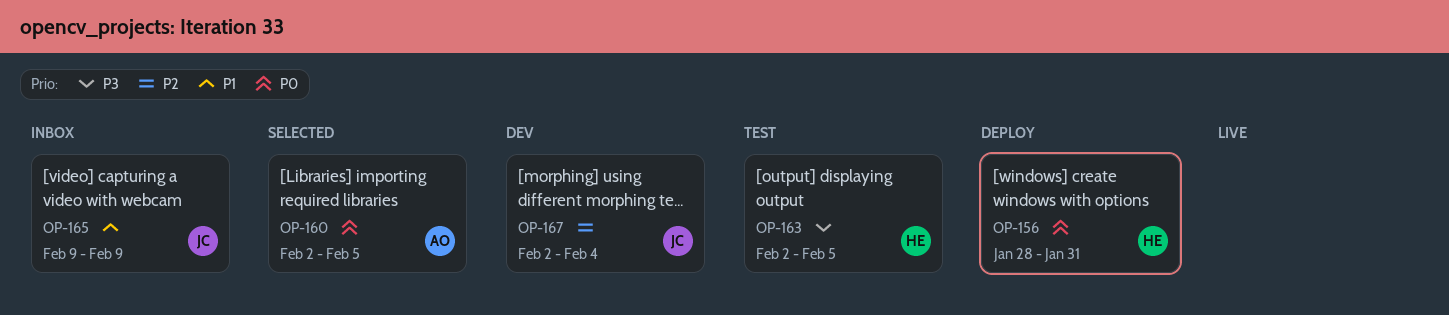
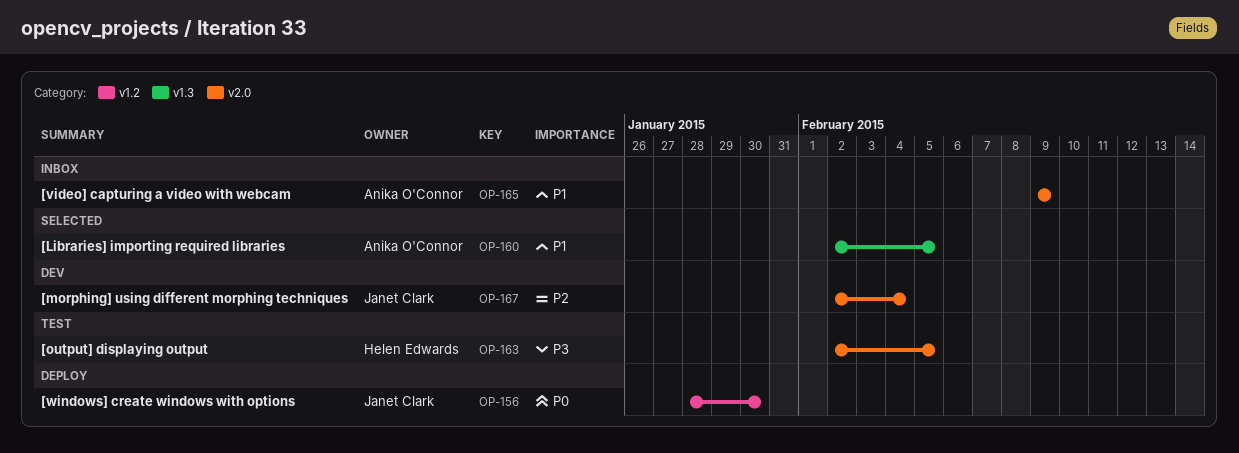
OP-156, owner: Helen Edwards -> Janet Clark
OP-156, due: Jan 31 -> Jan 30
OP-160, priority: P0 -> P1
OP-165, owner: Janet Clark -> Anika O'Connor

